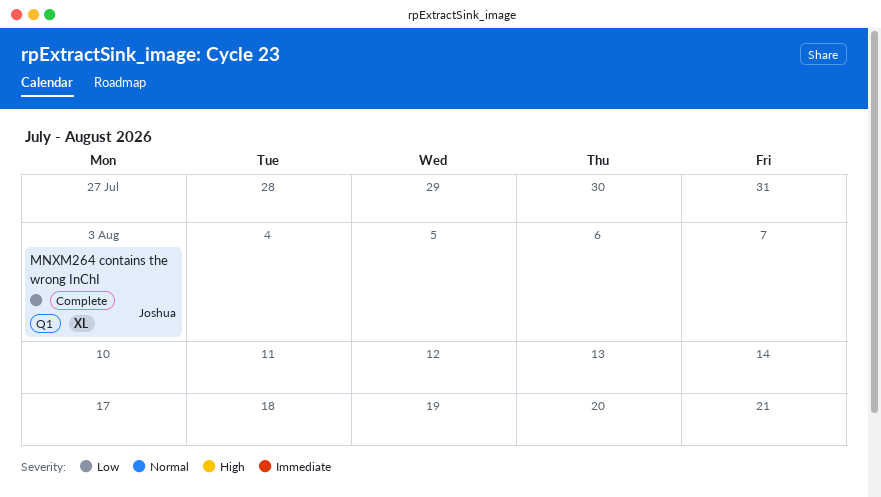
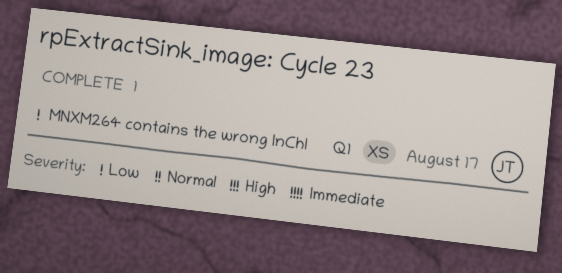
MNXM264 contains the wrong InChI, estimate: XL -> XS
MNXM264 contains the wrong InChI, due: Aug 3 -> Aug 17

